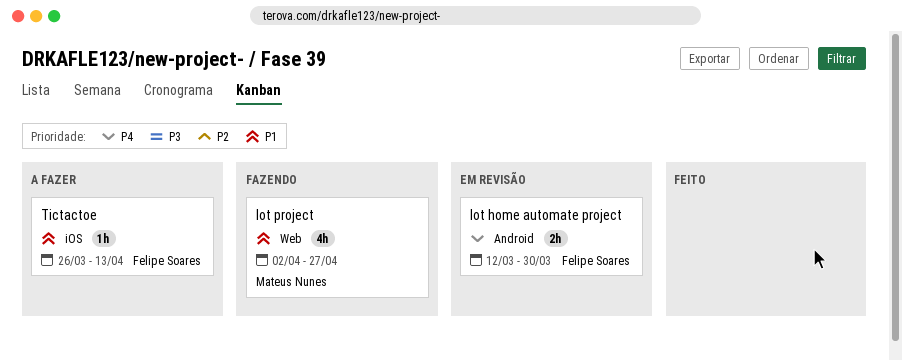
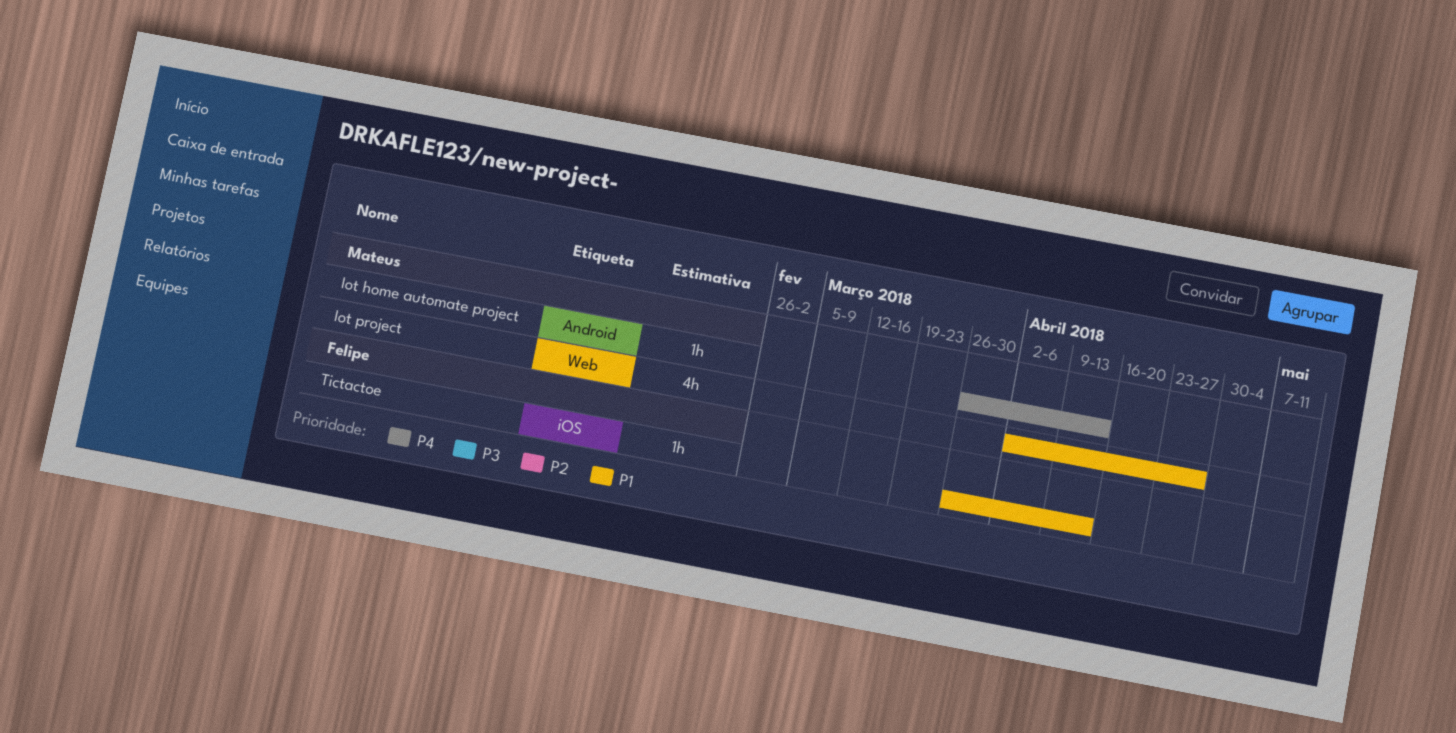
Iot home automate project, owner: Felipe Soares -> Mateus Nunes
Iot home automate project, estimate: 2h -> 1h
Iot home automate project, start: Mar 12 -> Mar 26
Iot home automate project, due: Mar 30 -> Apr 13

